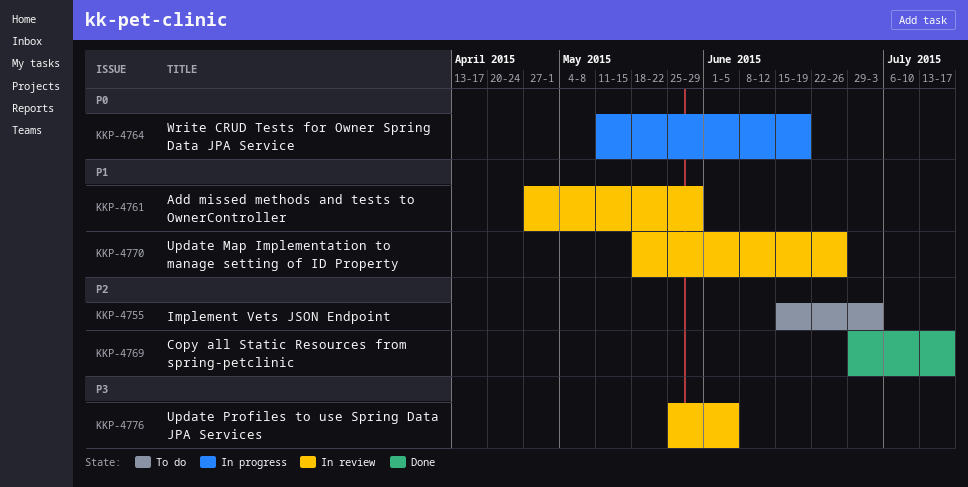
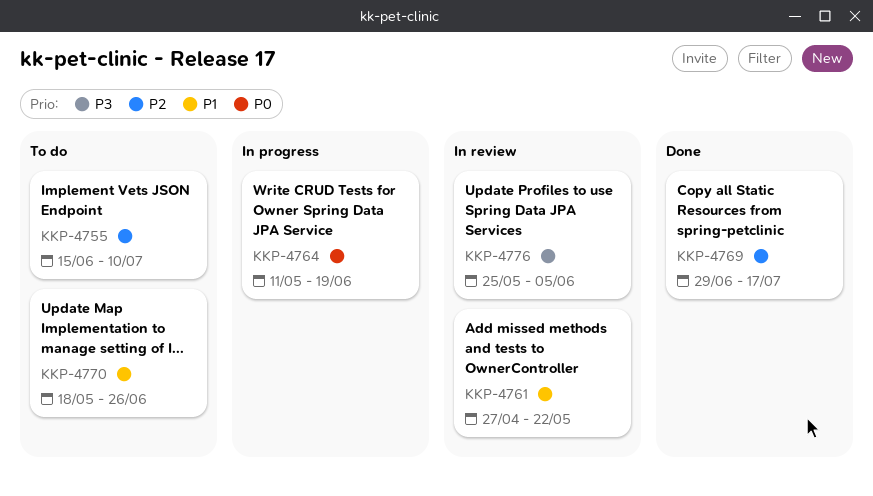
KKP-4755, due: Jul 3 -> Jul 10
KKP-4761, due: May 29 -> May 22
KKP-4770, status: In review -> To do

